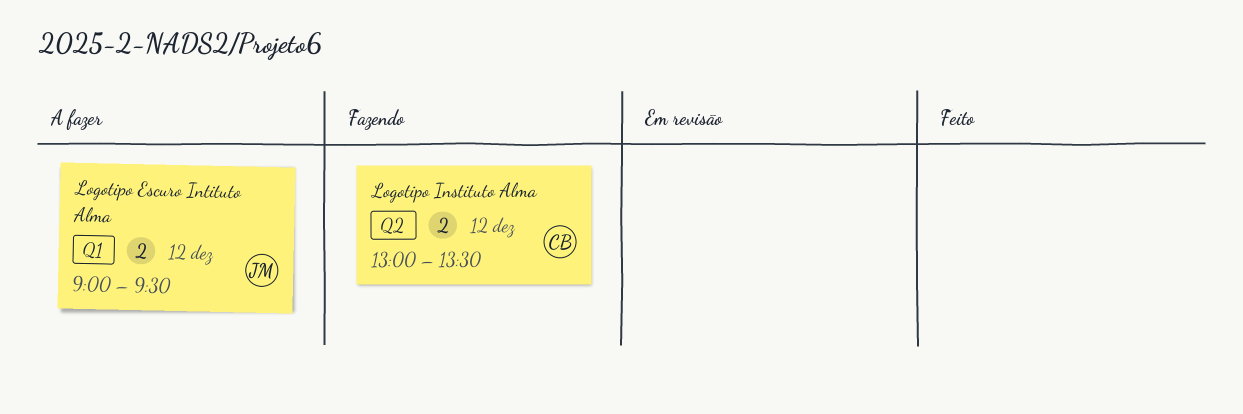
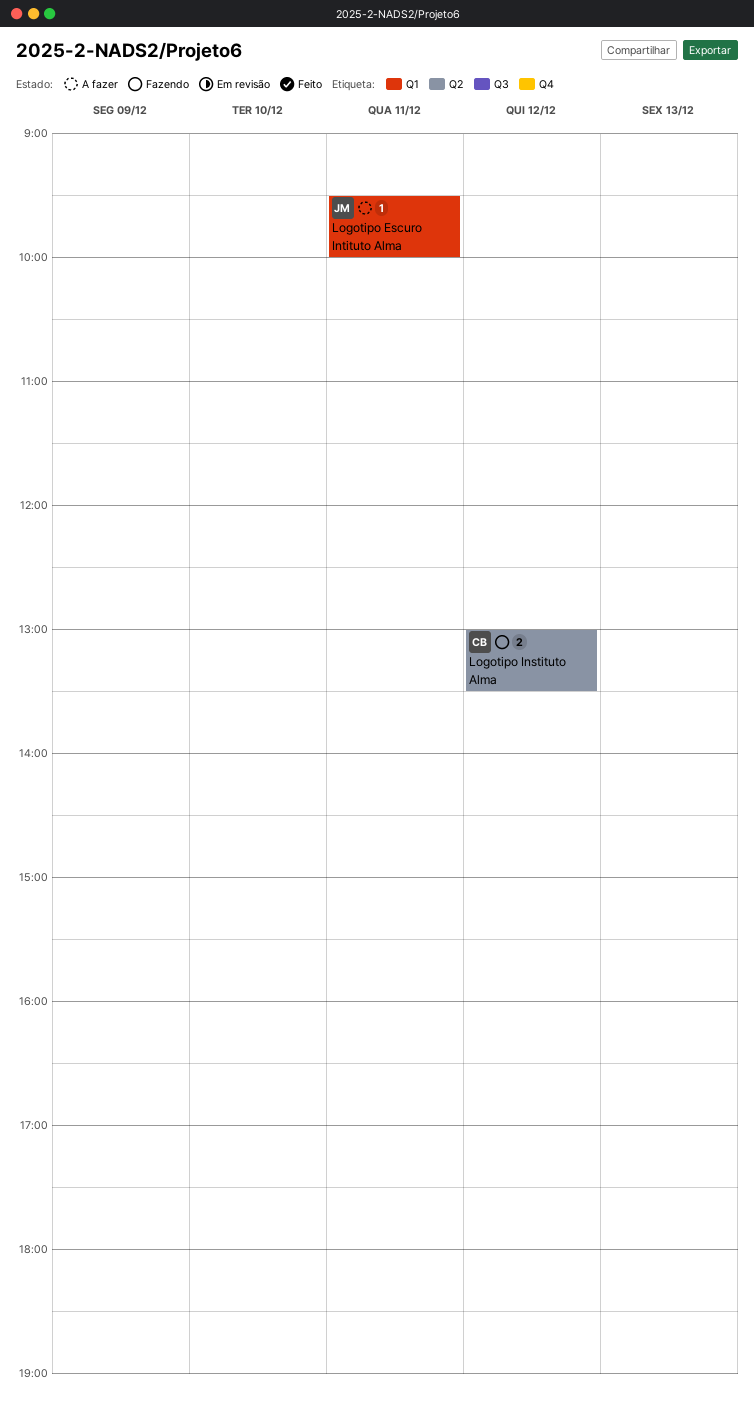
Logotipo Escuro Intituto Alma, estimate: 2 -> 1
Logotipo Escuro Intituto Alma, day: Dec 12 -> Dec 11
Logotipo Escuro Intituto Alma, begins: 09:00 -> 09:30
Logotipo Escuro Intituto Alma, ends: 09:30 -> 10:00

